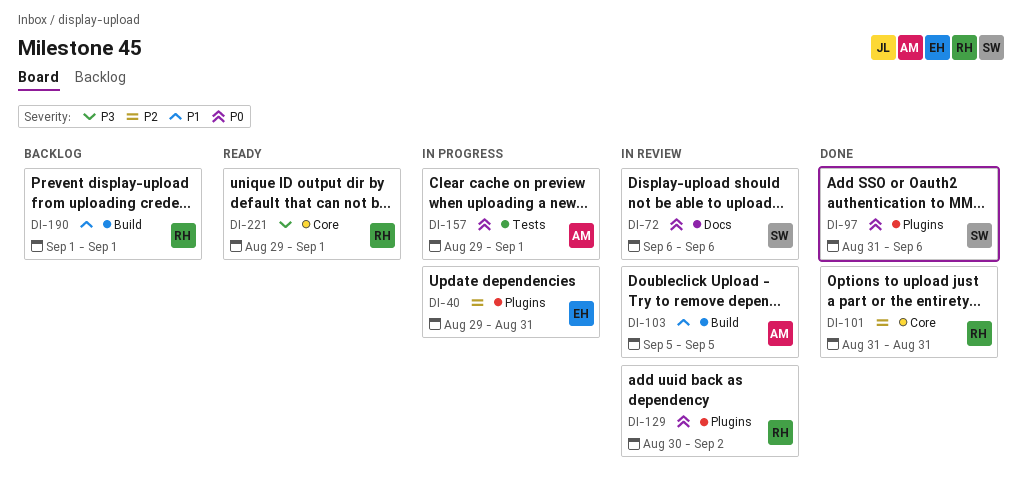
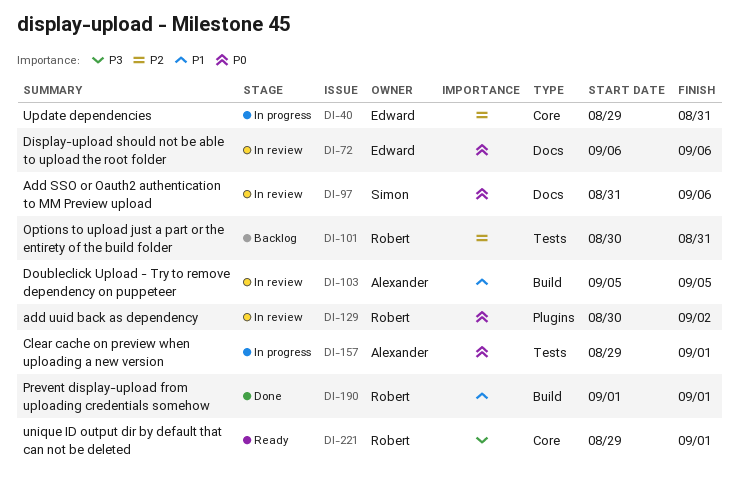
DI-40, label: Plugins -> Core
DI-72, owner: Simon -> Edward
DI-97, status: Done -> In review
DI-97, label: Plugins -> Docs
DI-101, status: Done -> Backlog
DI-101, label: Core -> Tests
DI-101, start: Aug 31 -> Aug 30
DI-190, status: Backlog -> Done

